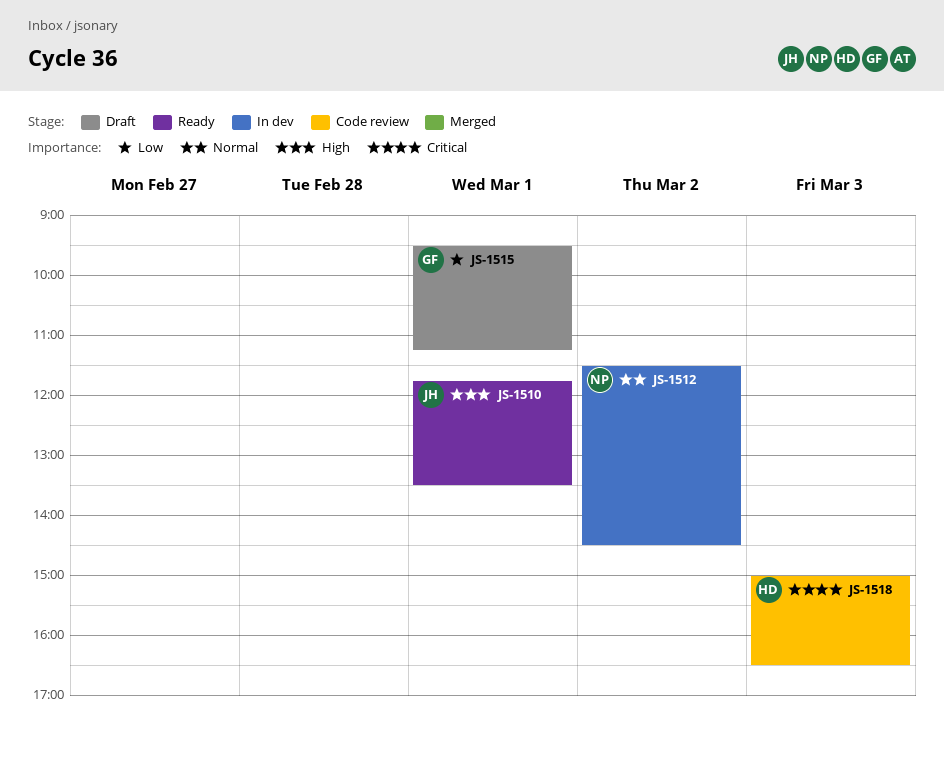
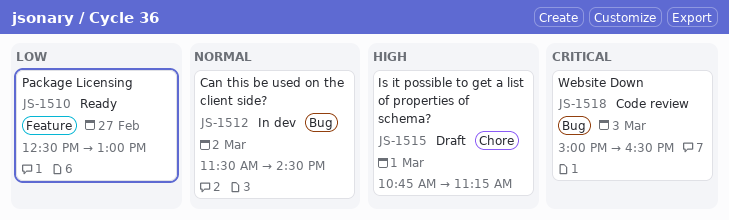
JS-1510, priority: High -> Low
JS-1510, day: Mar 1 -> Feb 27
JS-1510, begins: 11:45 -> 12:30
JS-1510, ends: 13:30 -> 13:00
JS-1515, priority: Low -> High
JS-1515, begins: 09:30 -> 10:45

